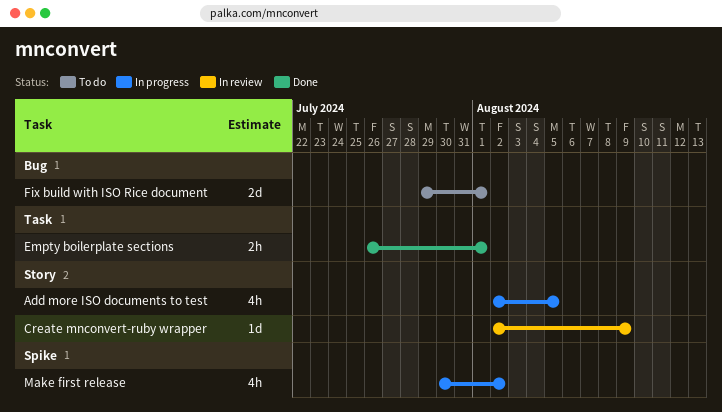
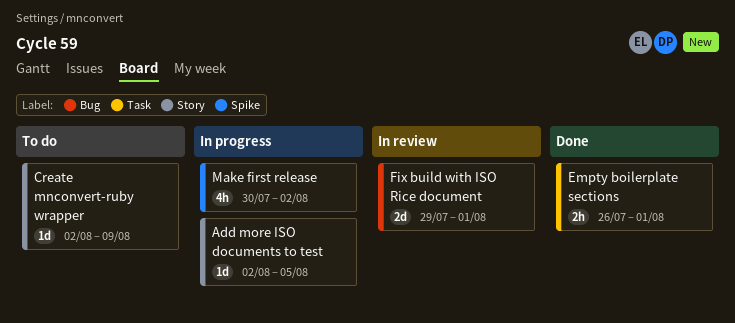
Add more ISO documents to test, estimate: 4h -> 1d
Create mnconvert-ruby wrapper, status: In review -> To do
Fix build with ISO Rice document, status: To do -> In review

